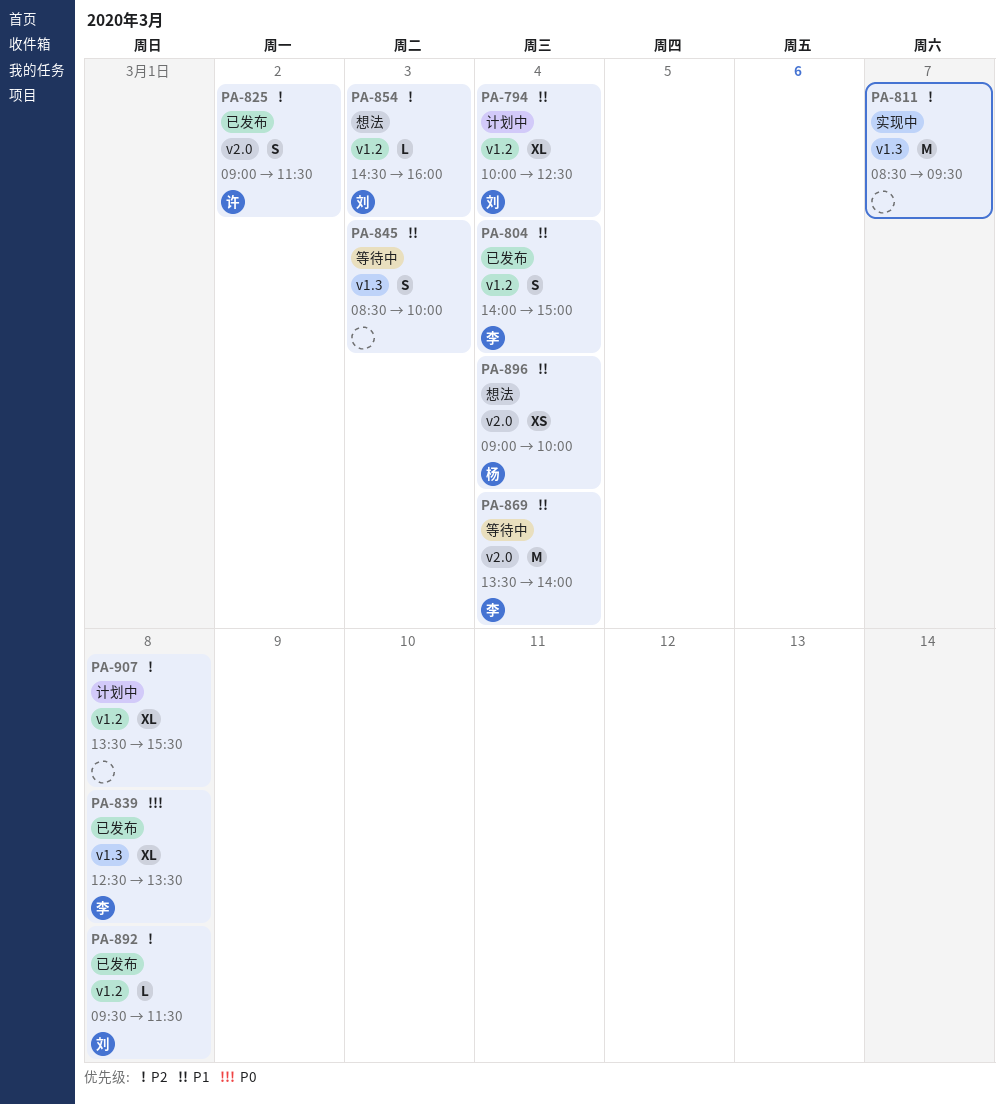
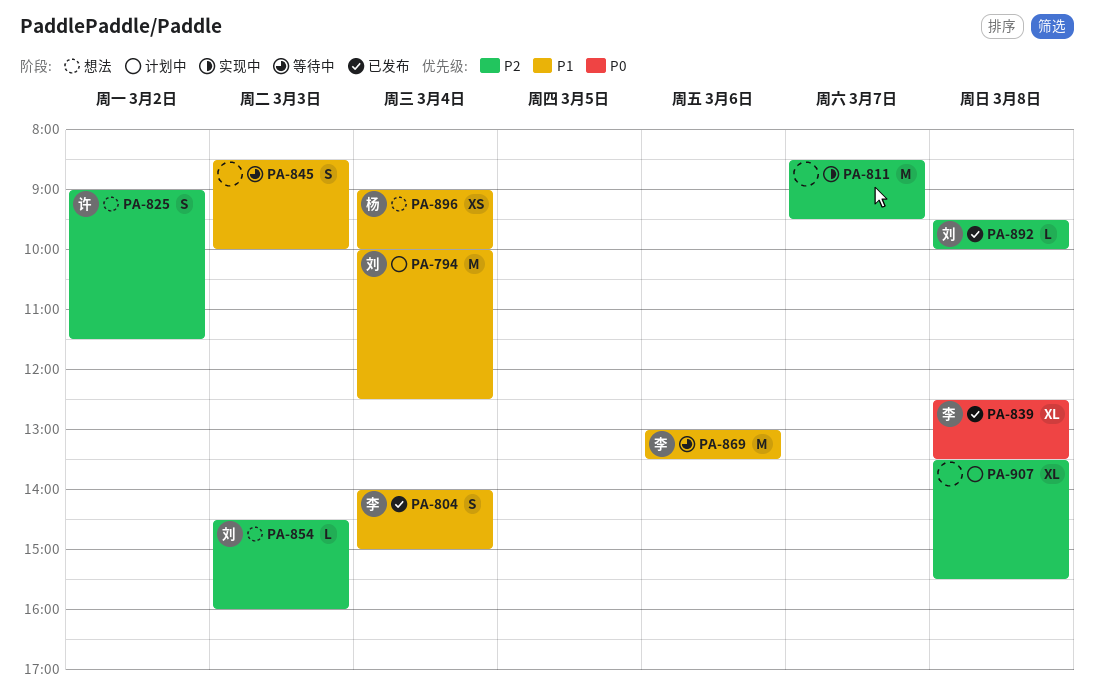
PA-794, estimate: XL -> M
PA-825, status: 已发布 -> 想法
PA-869, day: Mar 4 -> Mar 6
PA-869, begins: 13:30 -> 13:00
PA-869, ends: 14:00 -> 13:30
PA-892, ends: 11:30 -> 10:00

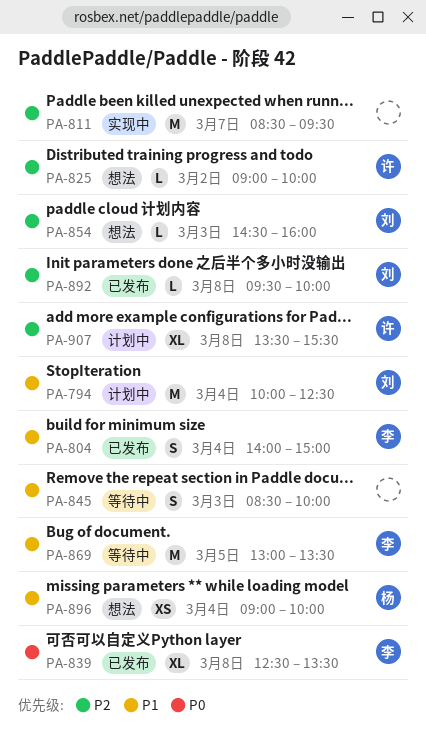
PA-825, estimate: S -> L
PA-825, ends: 11:30 -> 10:00
PA-869, day: Mar 6 -> Mar 5
PA-907, owner: none -> 许

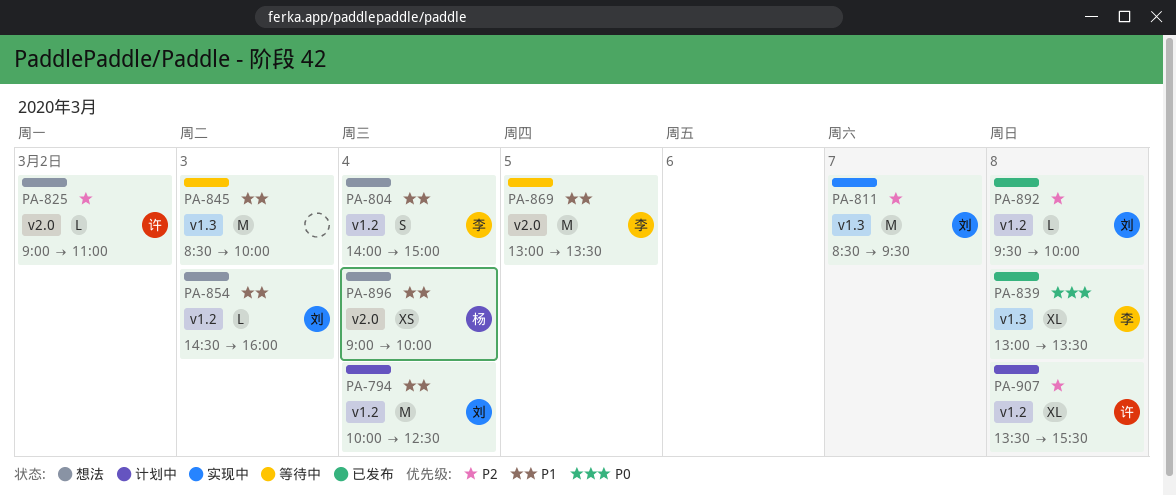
PA-804, status: 已发布 -> 想法
PA-811, owner: none -> 刘
PA-825, ends: 10:00 -> 11:00
PA-839, begins: 12:30 -> 13:00
PA-845, estimate: S -> M
PA-854, priority: P2 -> P1

